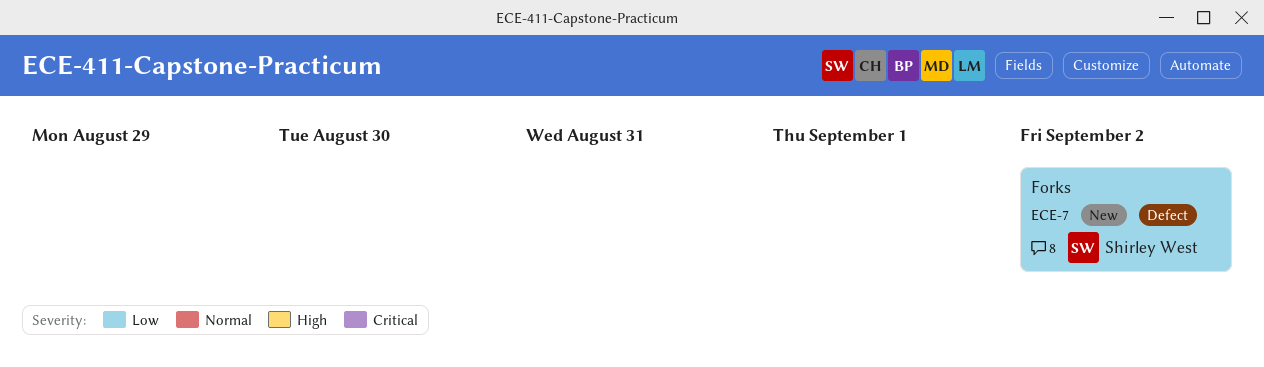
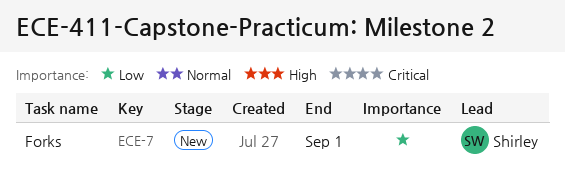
ECE-7, due: Sep 2 -> Sep 1

